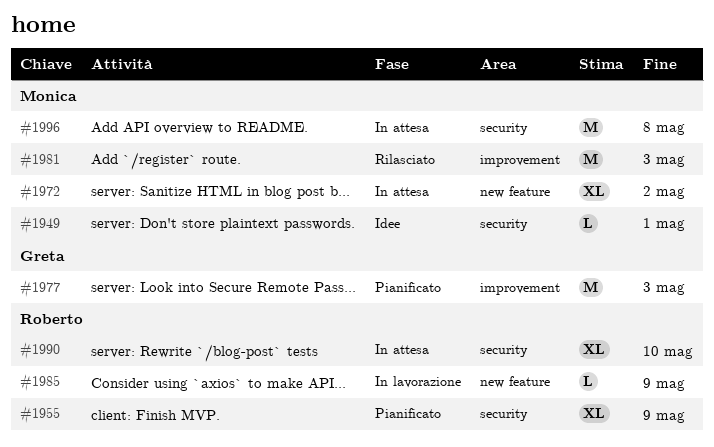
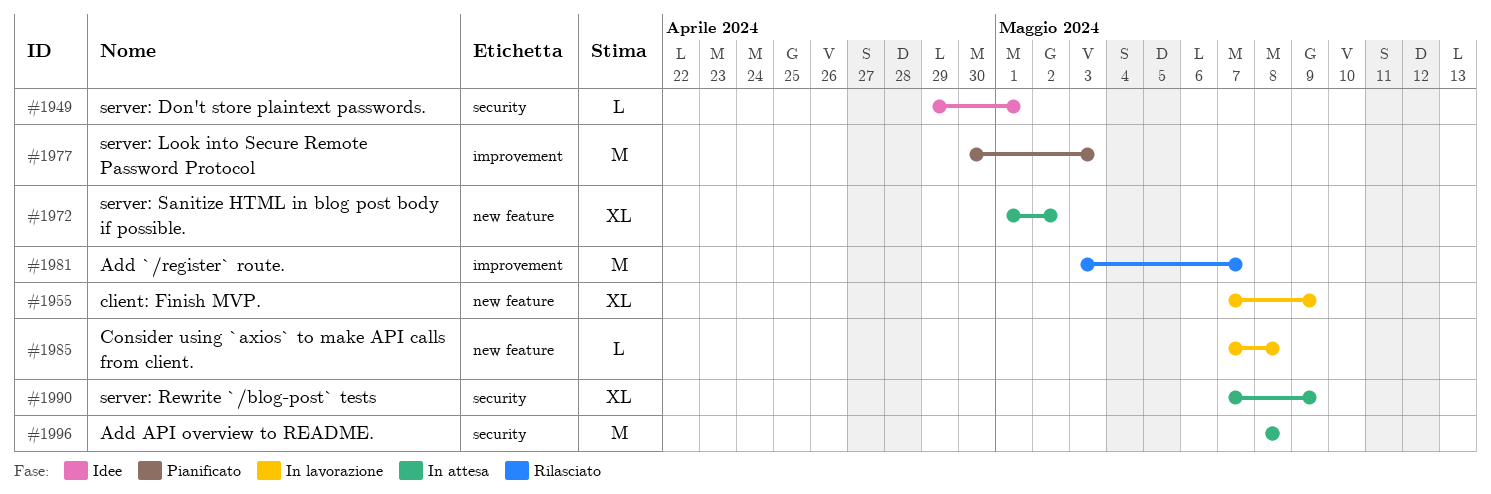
#1955, status: Pianificato -> In lavorazione
#1955, label: security -> new feature
#1981, due: May 3 -> May 7
#1985, due: May 9 -> May 8
#1990, due: May 10 -> May 9

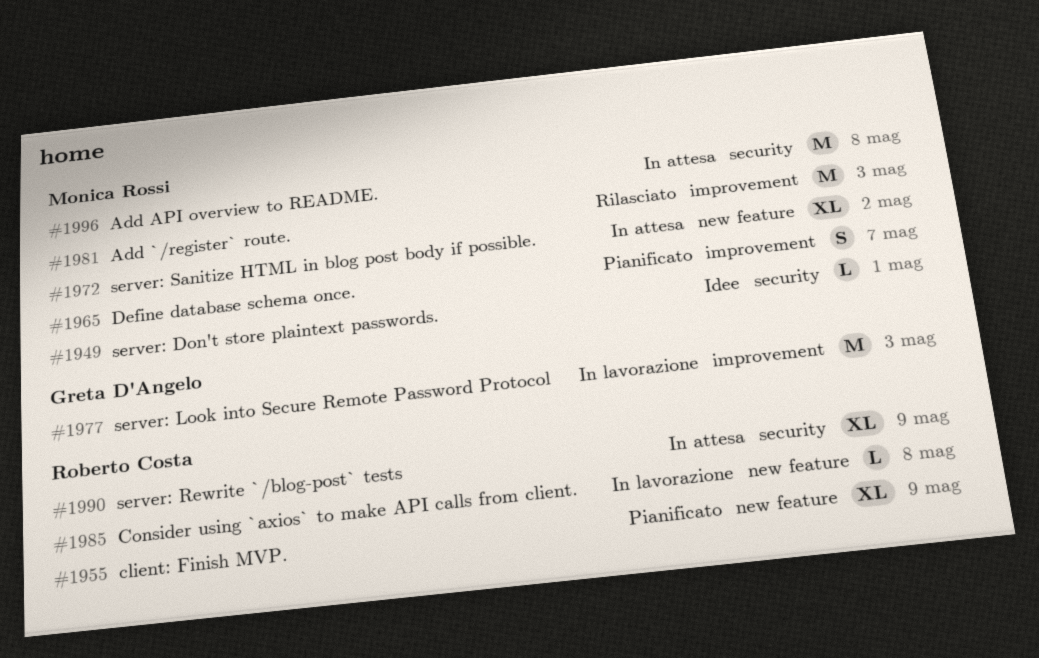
#1955, status: In lavorazione -> Pianificato
#1965: none -> present
#1977, status: Pianificato -> In lavorazione
#1981, due: May 7 -> May 3

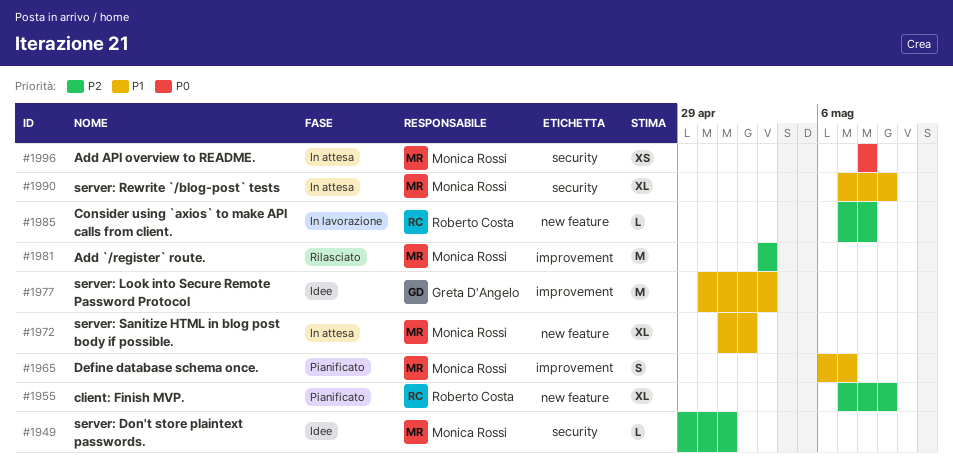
#1977, status: In lavorazione -> Idee
#1990, owner: Roberto Costa -> Monica Rossi
#1996, estimate: M -> XS

